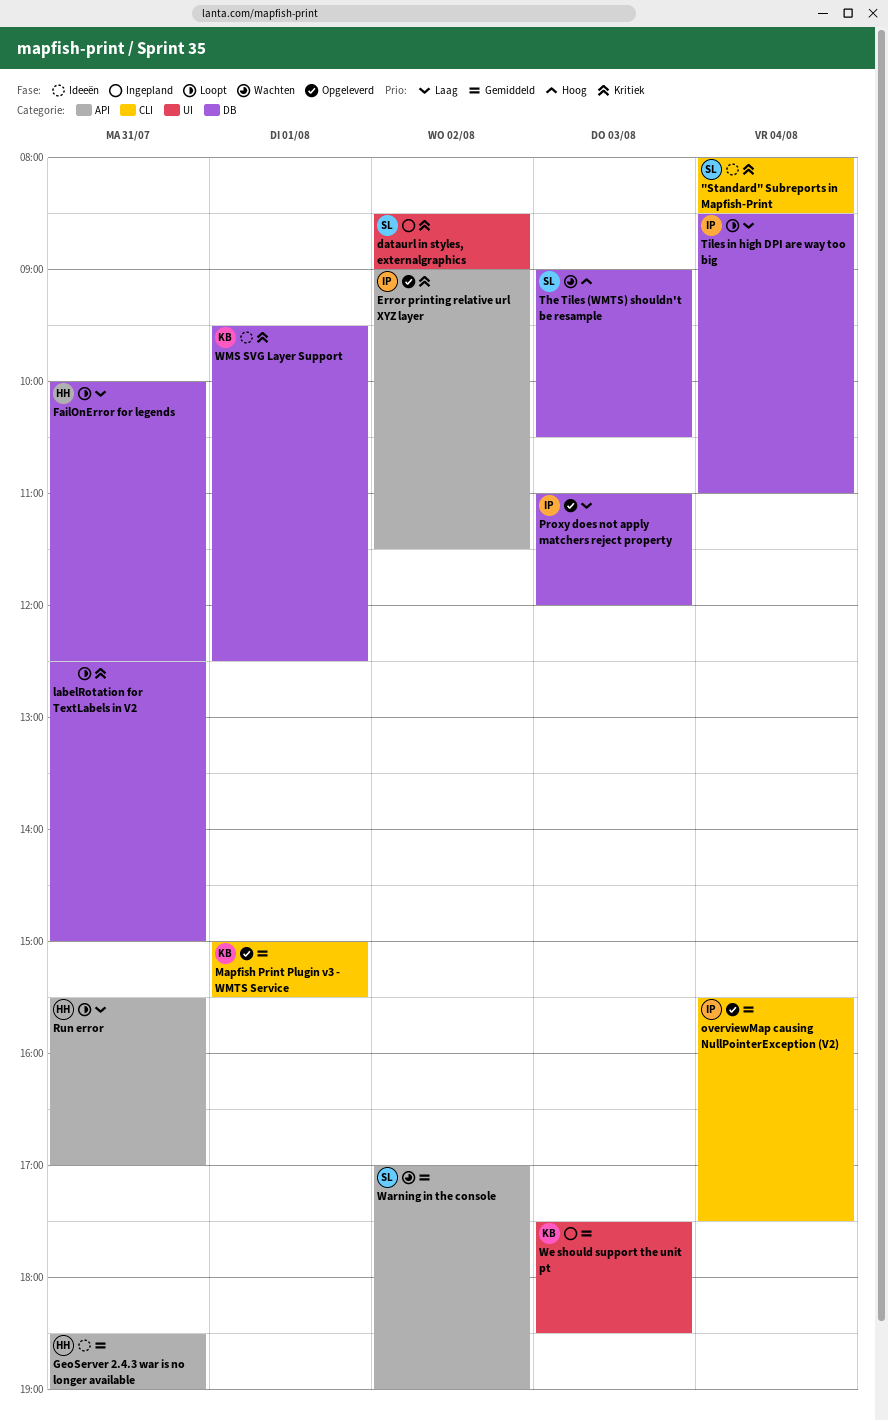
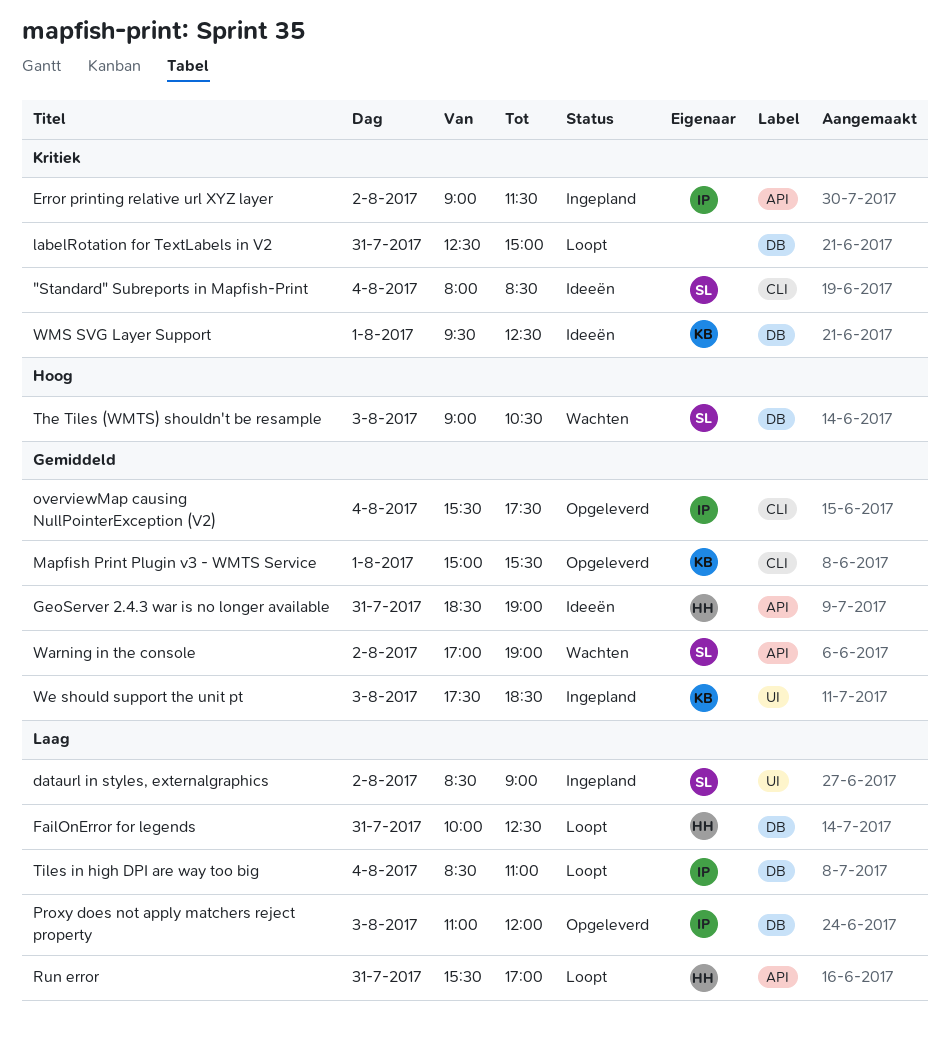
dataurl in styles, externalgraphics, priority: Kritiek -> Laag
Error printing relative url XYZ layer, status: Opgeleverd -> Ingepland

